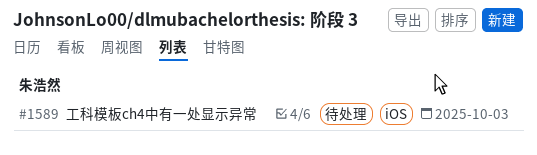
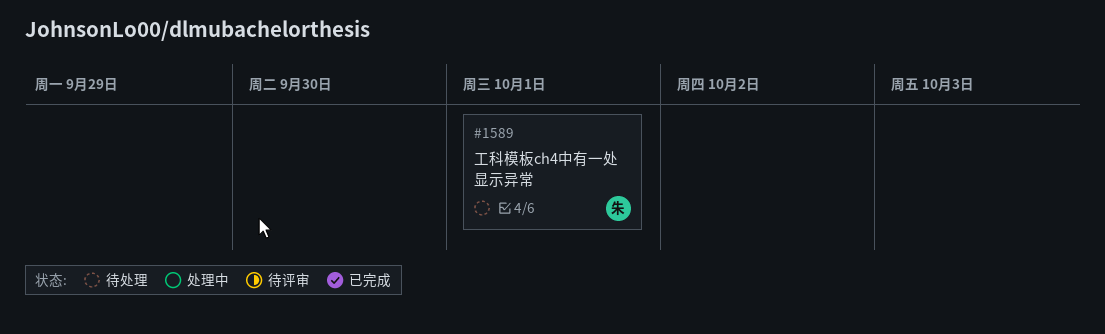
#1589, due: Oct 3 -> Oct 1

